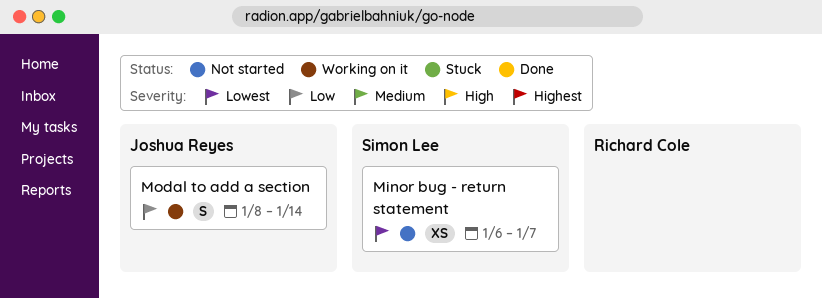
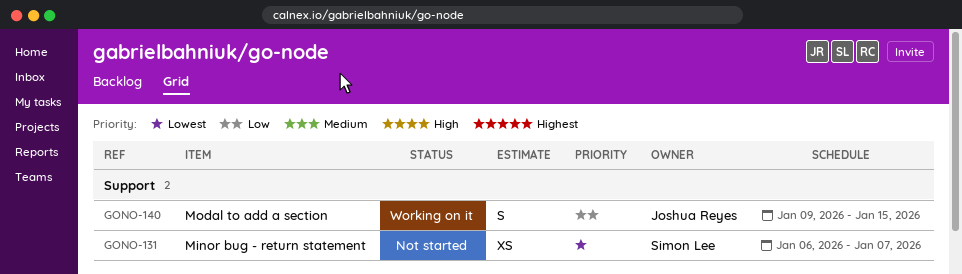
Modal to add a section, start: Jan 8 -> Jan 9
Modal to add a section, due: Jan 14 -> Jan 15

